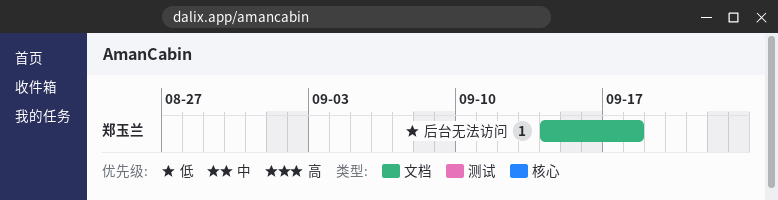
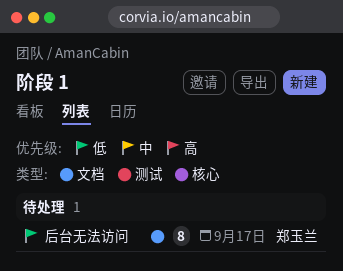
后台无法访问, estimate: 1 -> 8
后台无法访问, due: Sep 18 -> Sep 17

